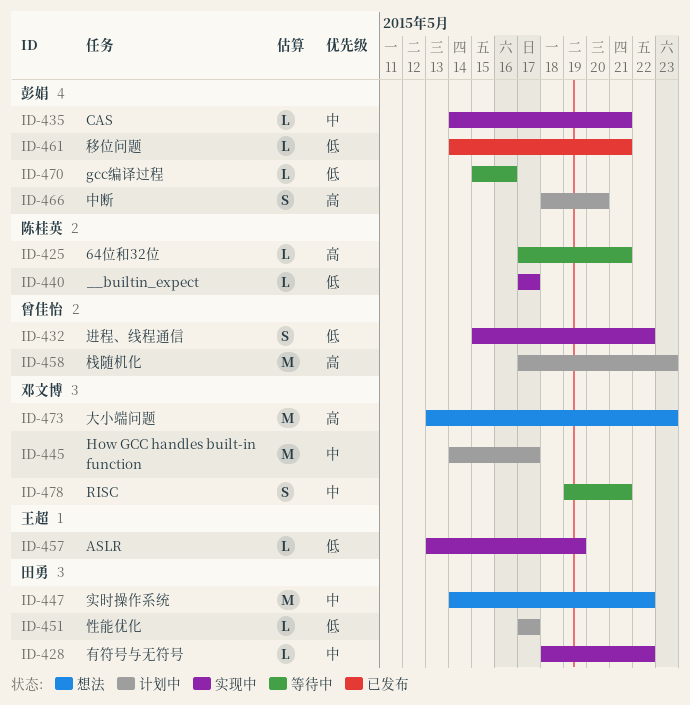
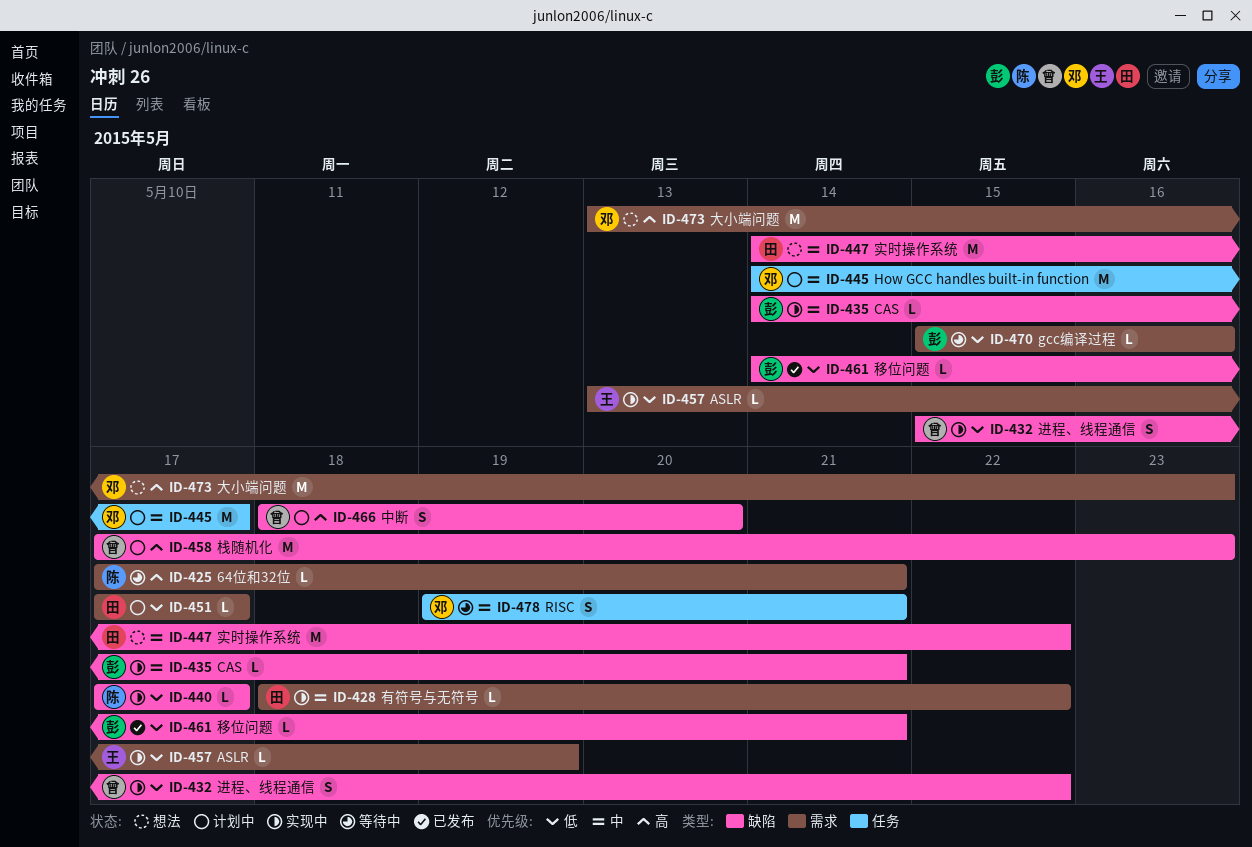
ID-466, owner: 彭娟 -> 曾佳怡

